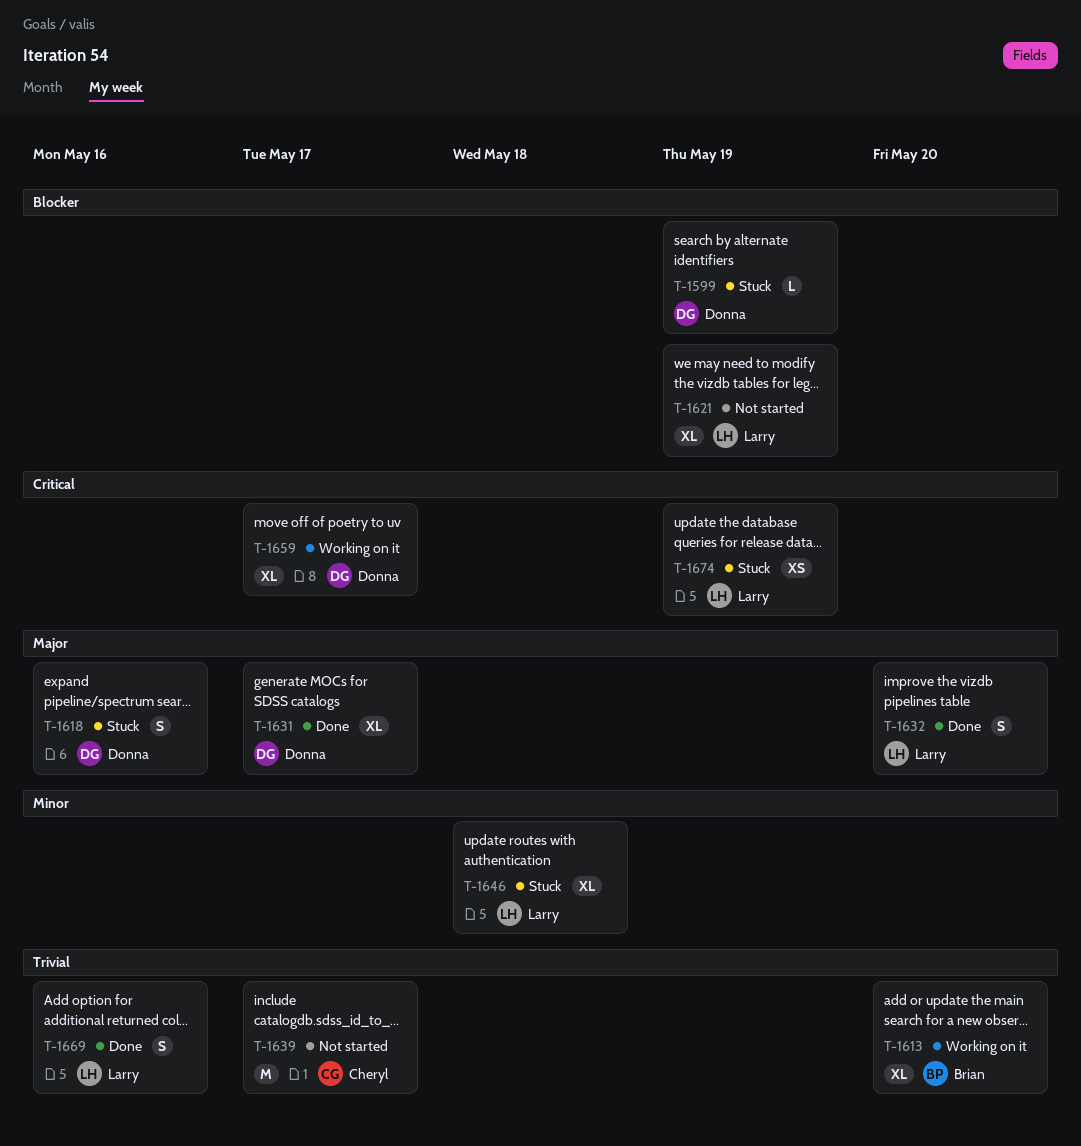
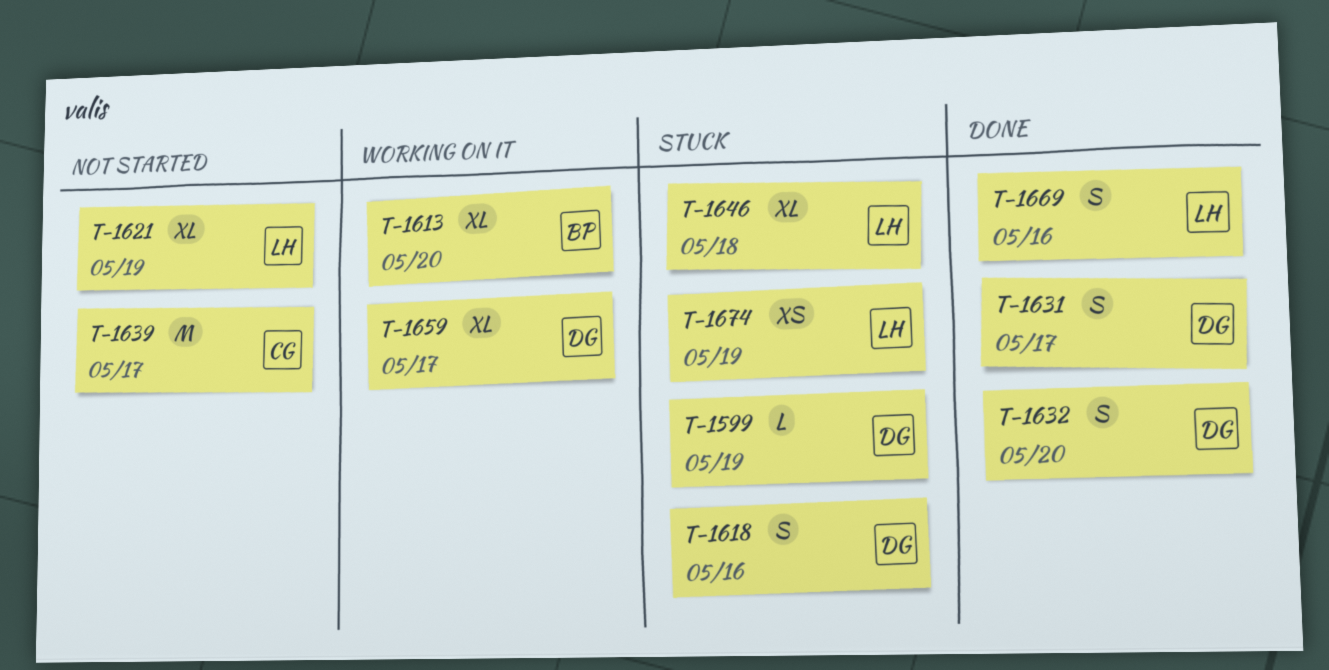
T-1631, estimate: XL -> S
T-1632, owner: Larry -> Donna

